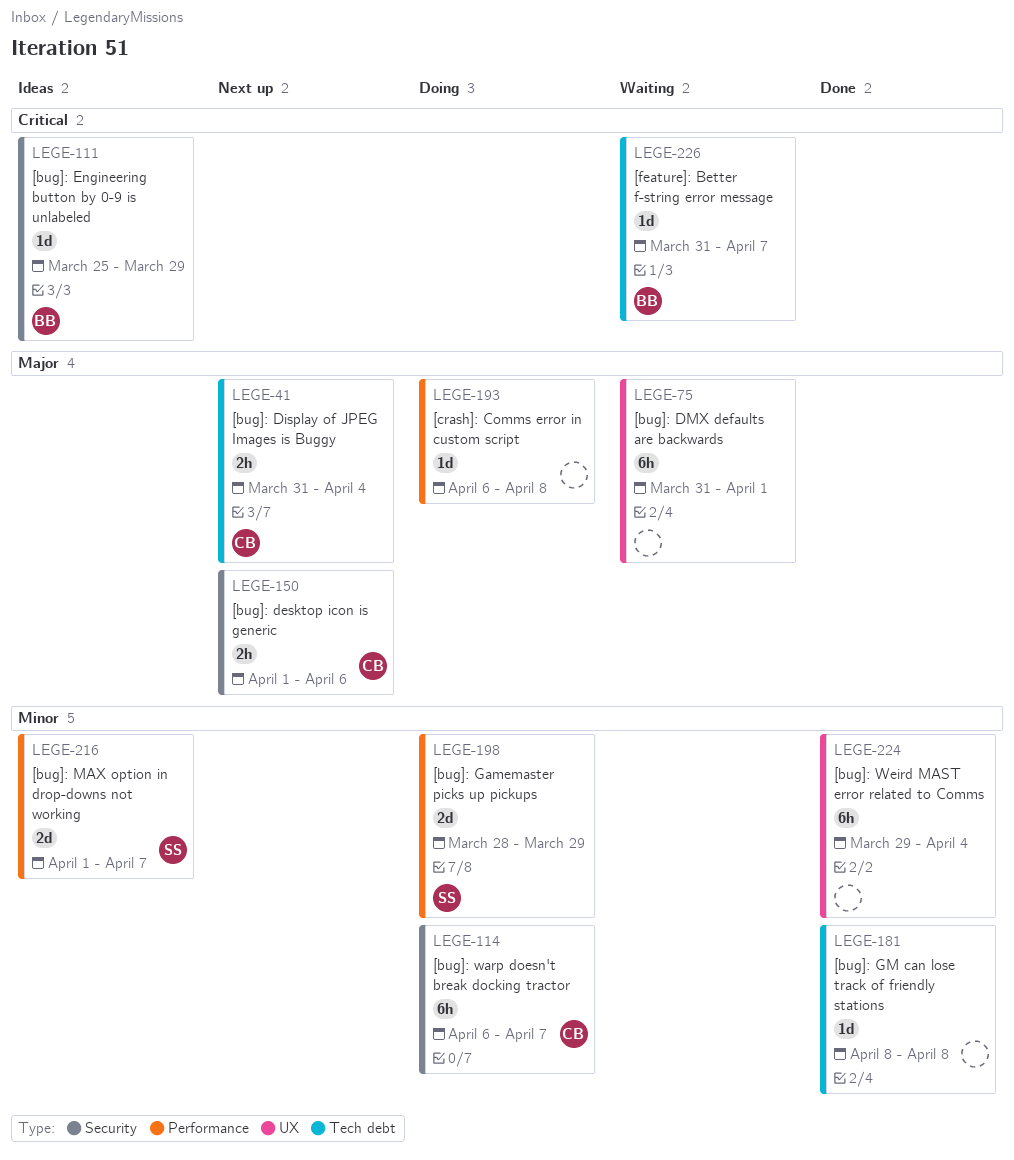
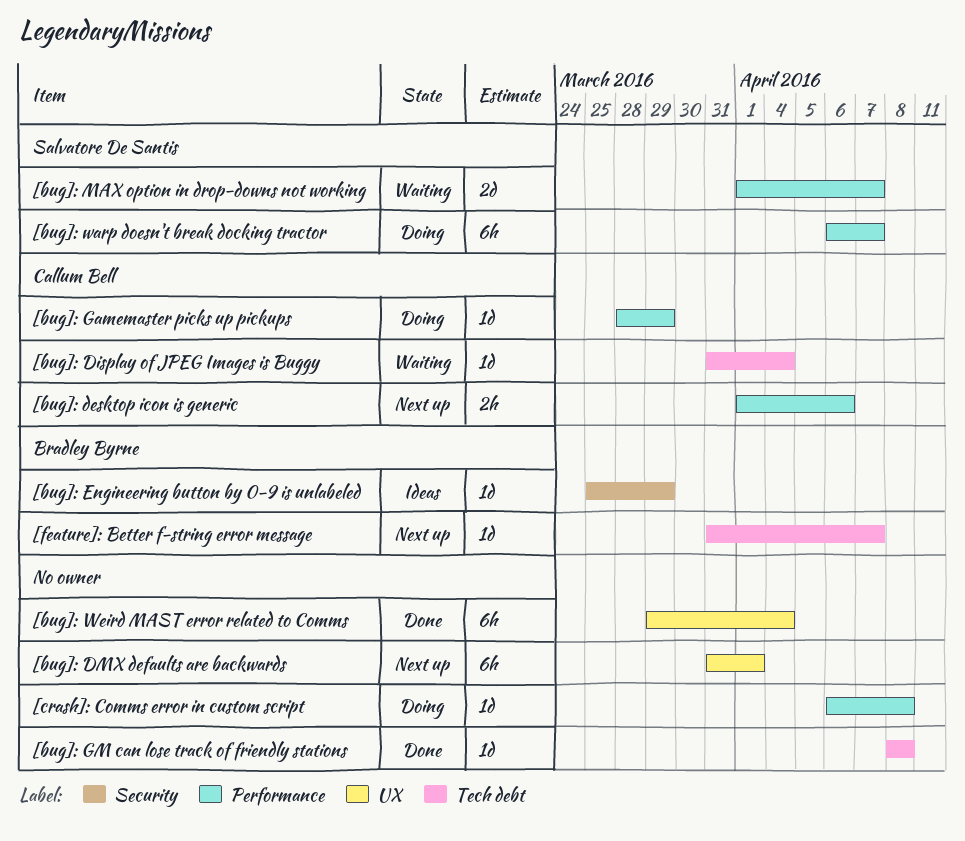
[bug]: desktop icon is generic, label: Security -> Performance
[bug]: Display of JPEG Images is Buggy, status: Next up -> Waiting
[bug]: Display of JPEG Images is Buggy, estimate: 2h -> 1d
[bug]: DMX defaults are backwards, status: Waiting -> Next up
[bug]: Gamemaster picks up pickups, owner: Salvatore De Santis -> Callum Bell
[bug]: Gamemaster picks up pickups, estimate: 2d -> 1d
[bug]: MAX option in drop-downs not working, status: Ideas -> Waiting
[bug]: warp doesn't break docking tractor, owner: Callum Bell -> Salvatore De Santis
[bug]: warp doesn't break docking tractor, label: Security -> Performance
[feature]: Better f-string error message, status: Waiting -> Next up

